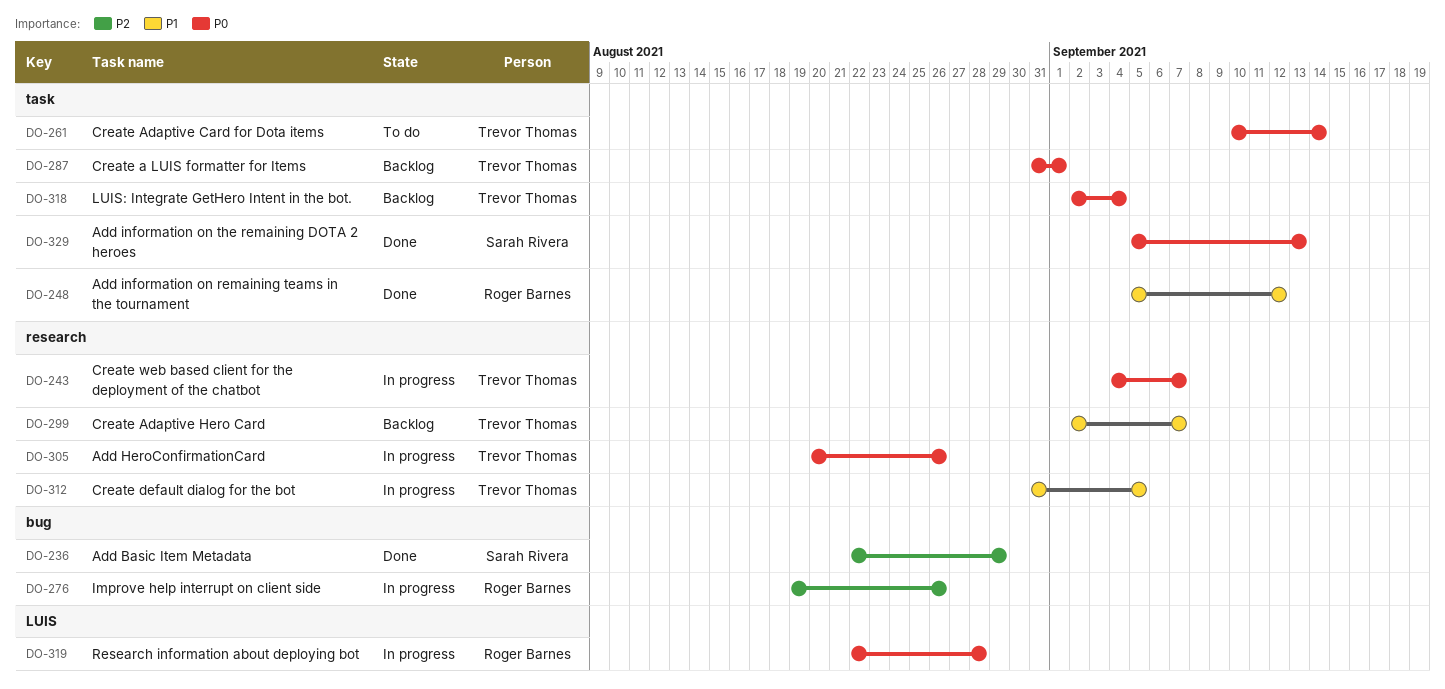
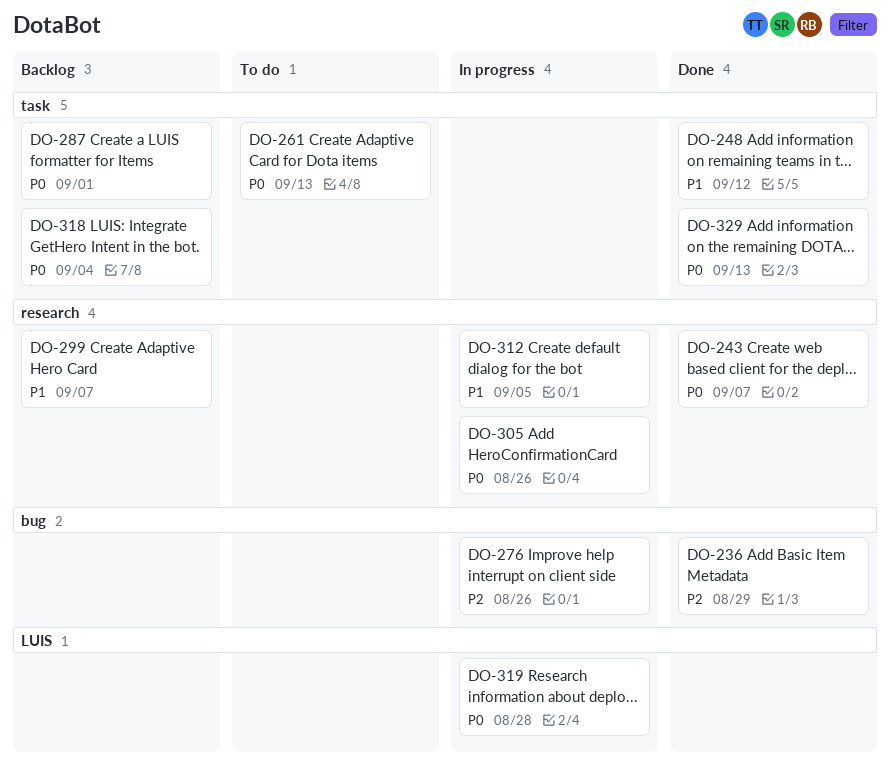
DO-243, status: In progress -> Done
DO-261, due: Sep 14 -> Sep 13

